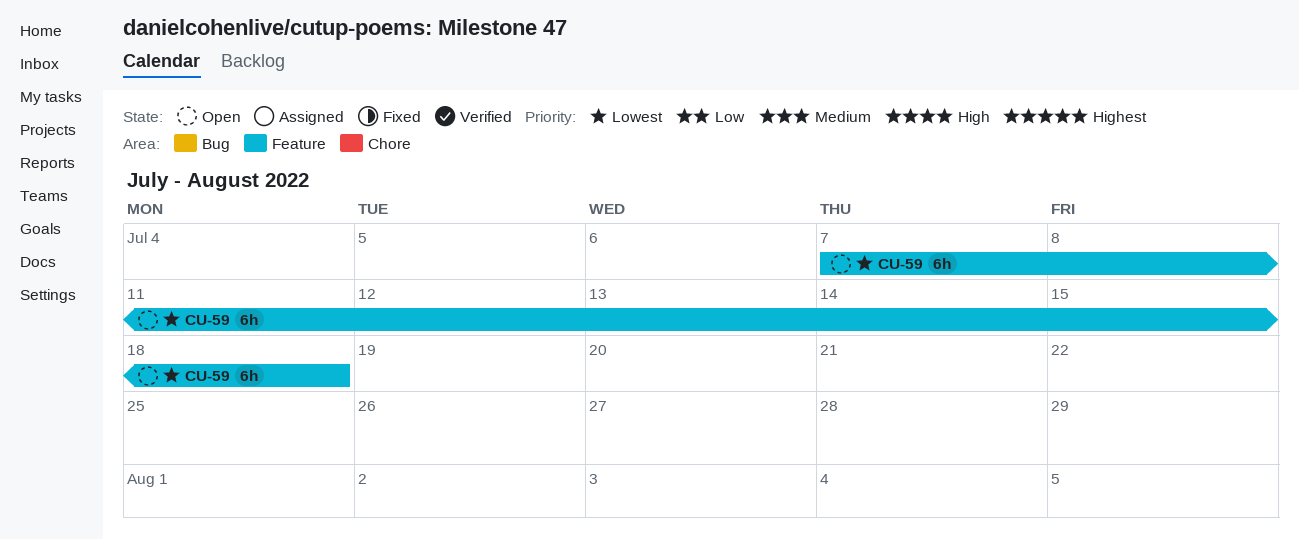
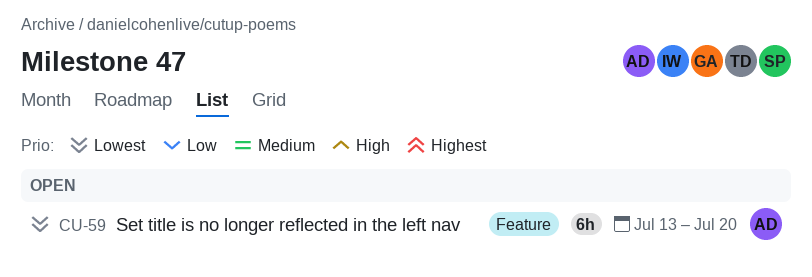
CU-59, start: Jul 7 -> Jul 13
CU-59, due: Jul 18 -> Jul 20

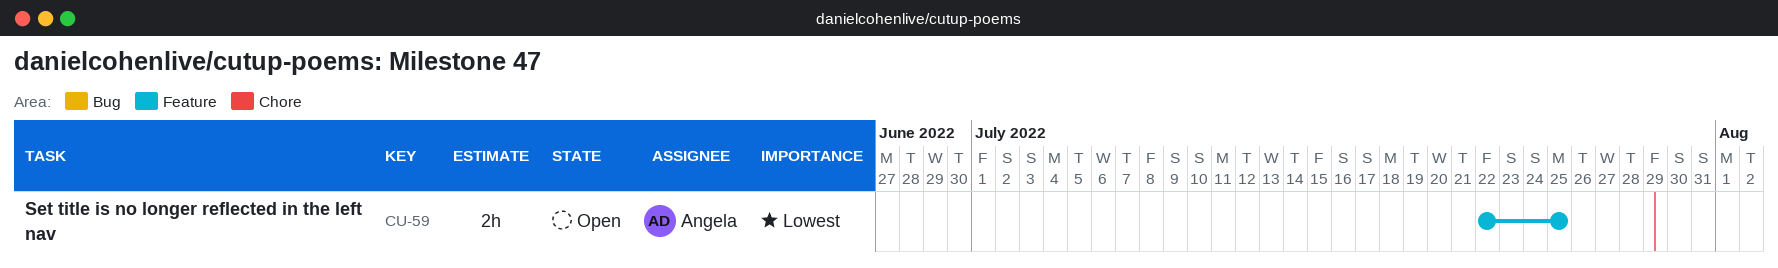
CU-59, estimate: 6h -> 2h
CU-59, start: Jul 13 -> Jul 22
CU-59, due: Jul 20 -> Jul 25

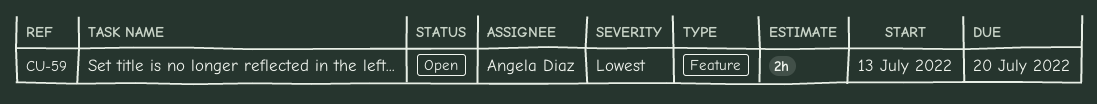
CU-59, start: Jul 22 -> Jul 13
CU-59, due: Jul 25 -> Jul 20

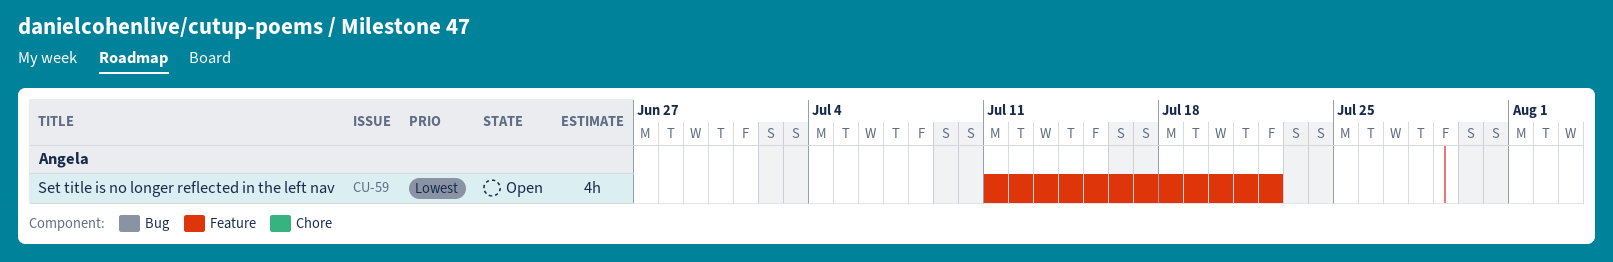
CU-59, estimate: 2h -> 4h
CU-59, start: Jul 13 -> Jul 11
CU-59, due: Jul 20 -> Jul 22

